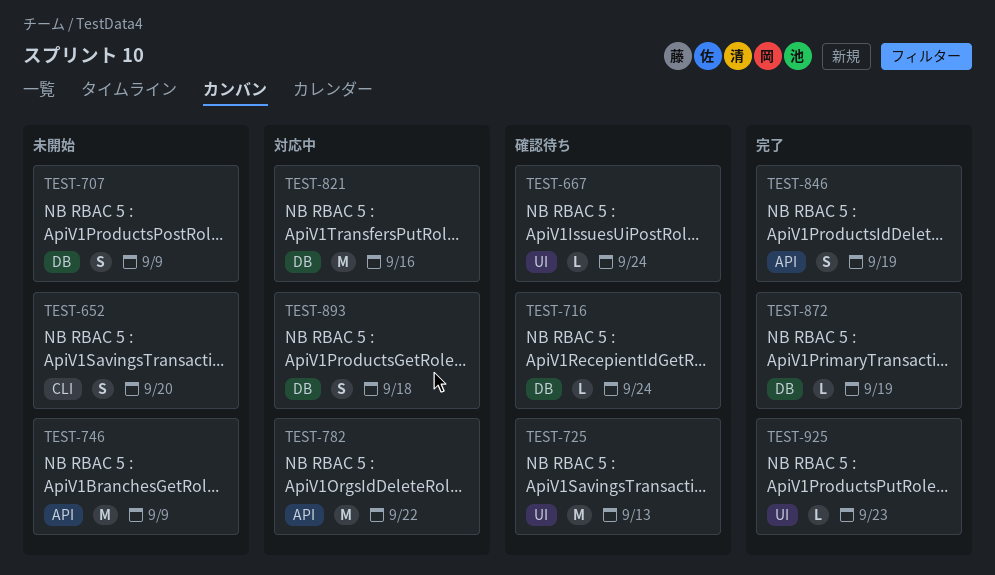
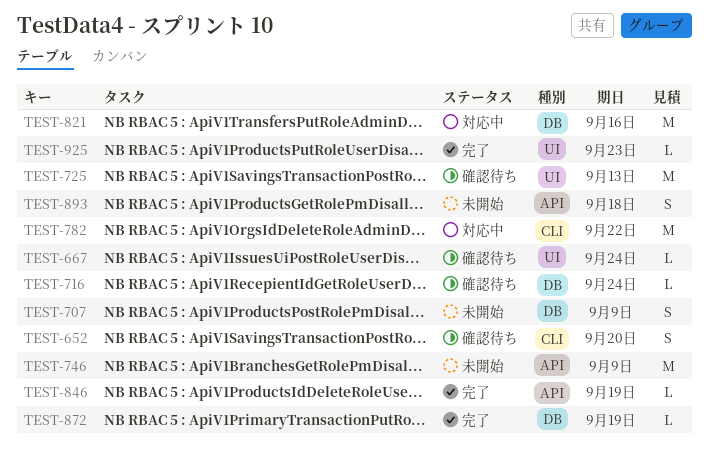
TEST-652, status: 未開始 -> 確認待ち
TEST-782, label: API -> CLI
TEST-846, estimate: S -> L
TEST-893, status: 対応中 -> 未開始
TEST-893, label: DB -> API

